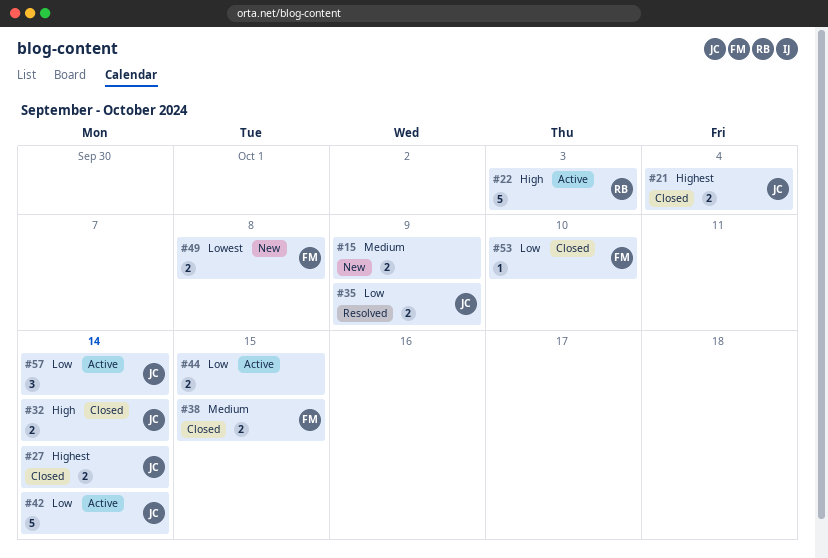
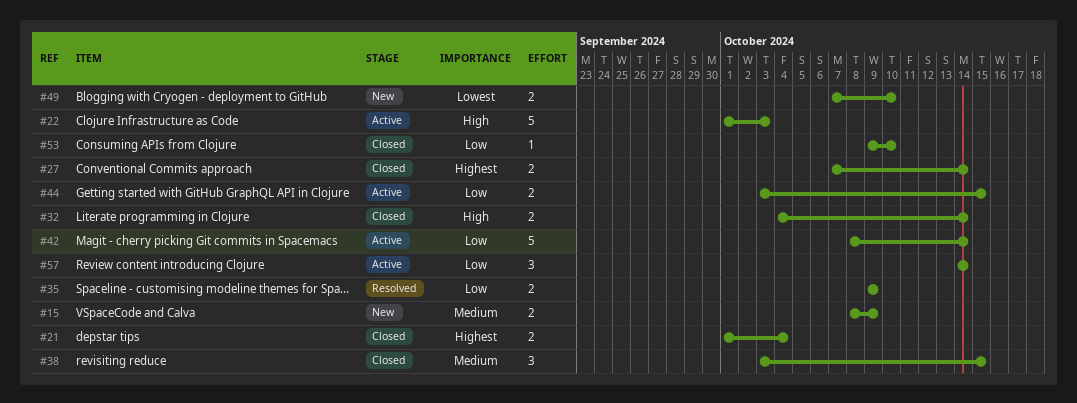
#38, estimate: 2 -> 3
#49, due: Oct 8 -> Oct 10

